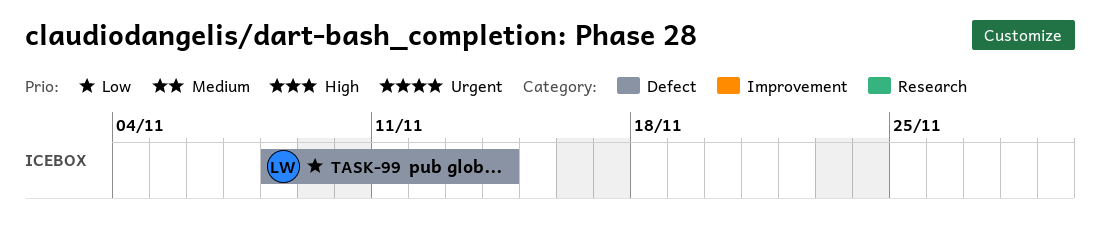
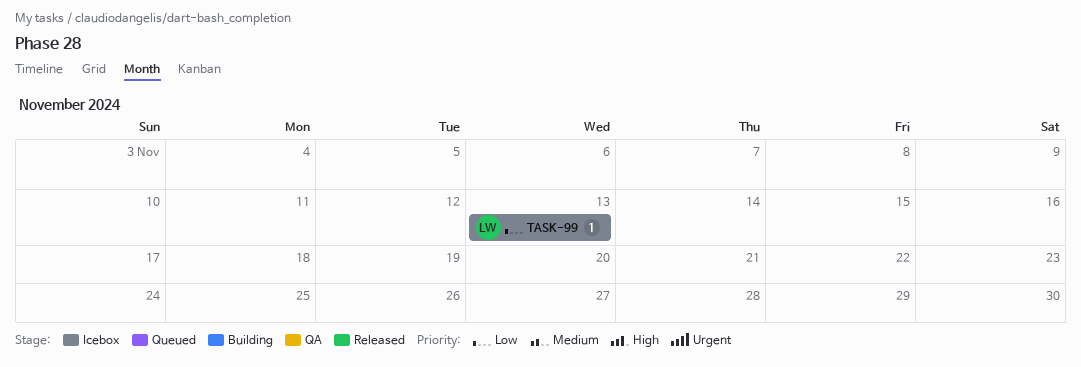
TASK-99, start: Nov 8 -> Nov 13
TASK-99, due: Nov 14 -> Nov 13

